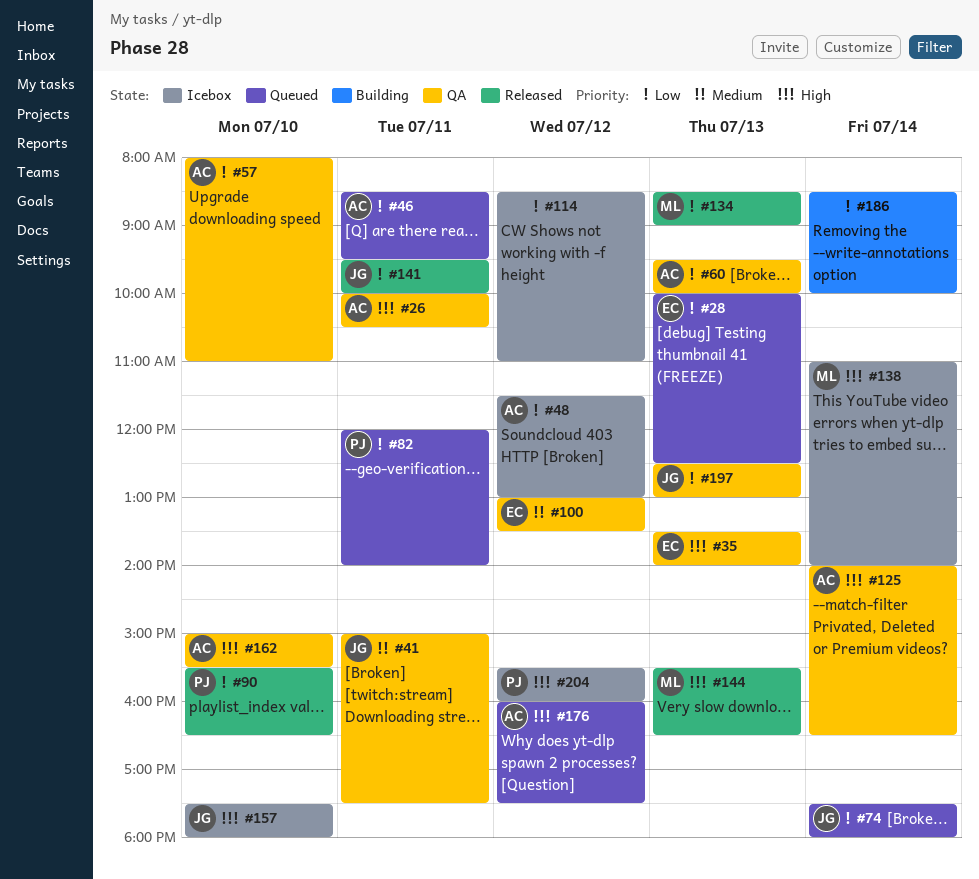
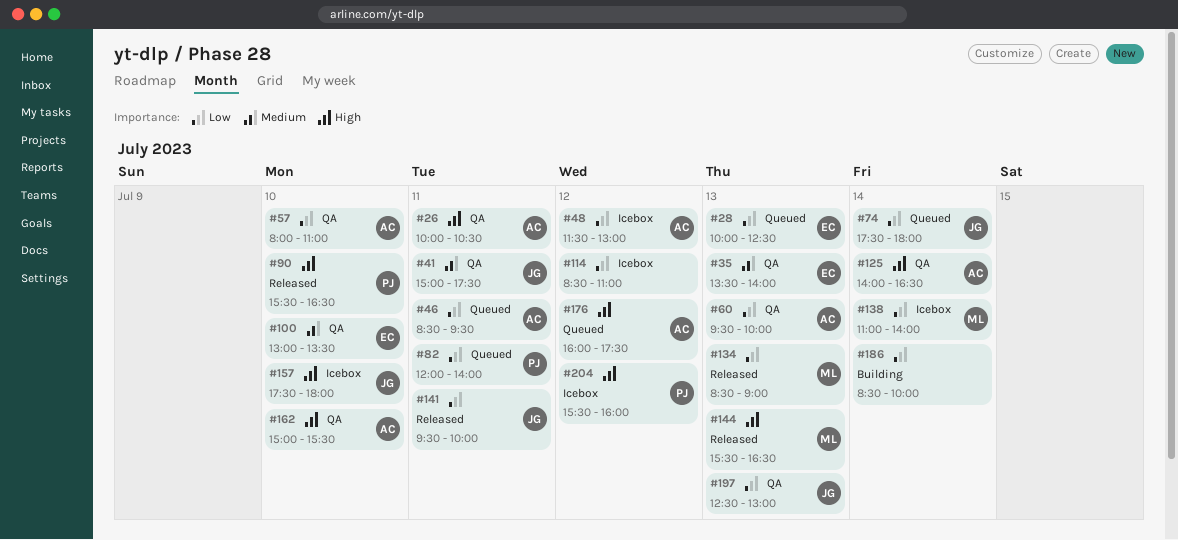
#35, priority: High -> Medium
#90, priority: Low -> High
#100, day: Jul 12 -> Jul 10
#138, priority: High -> Low

